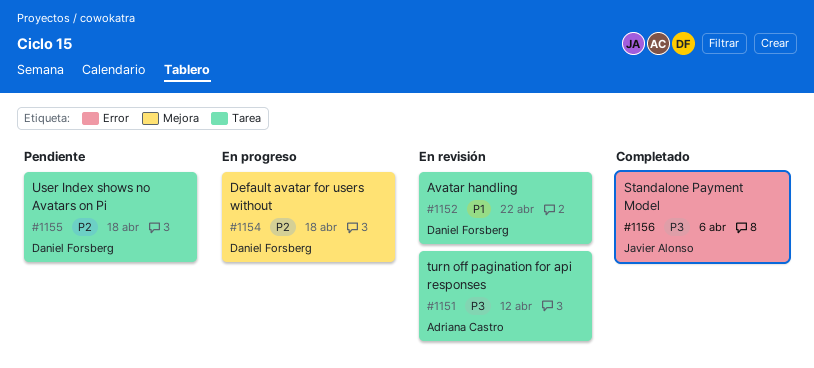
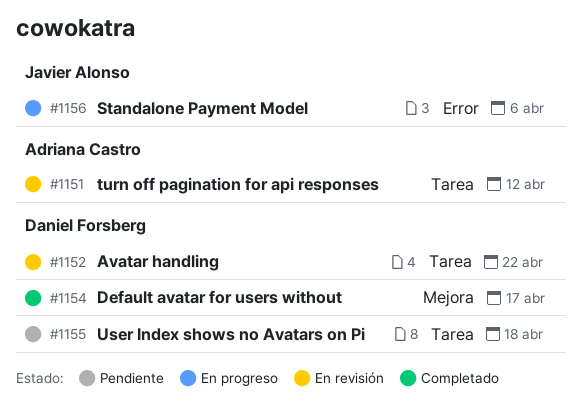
#1154, status: En progreso -> Completado
#1154, due: Apr 18 -> Apr 17
#1156, status: Completado -> En progreso

